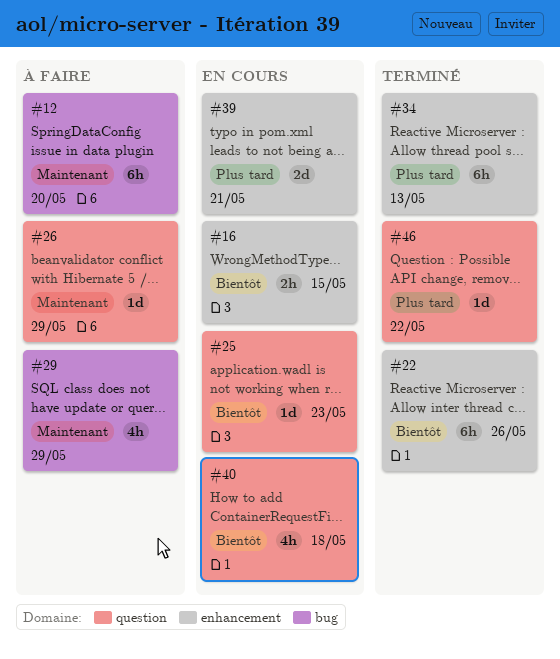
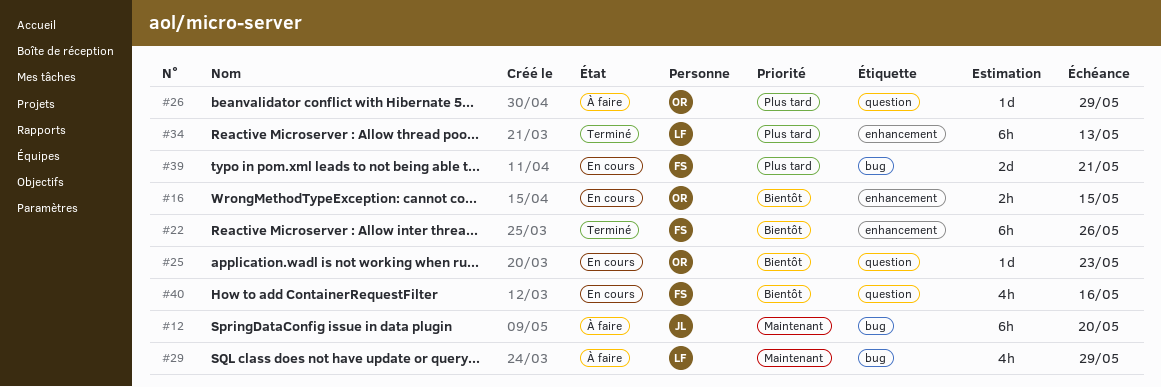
#26, priority: Maintenant -> Plus tard
#39, label: enhancement -> bug
#40, due: May 18 -> May 16
#46: present -> none

